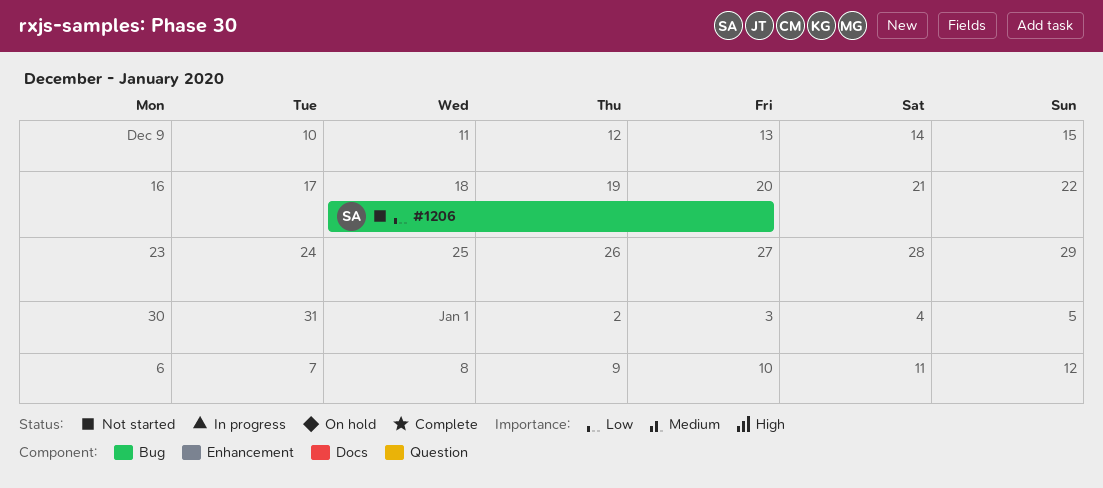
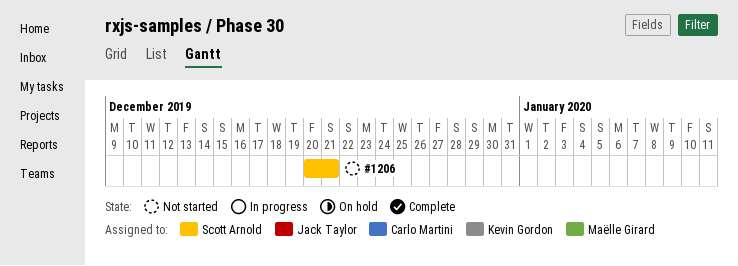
#1206, start: Dec 18 -> Dec 20
#1206, due: Dec 20 -> Dec 21

